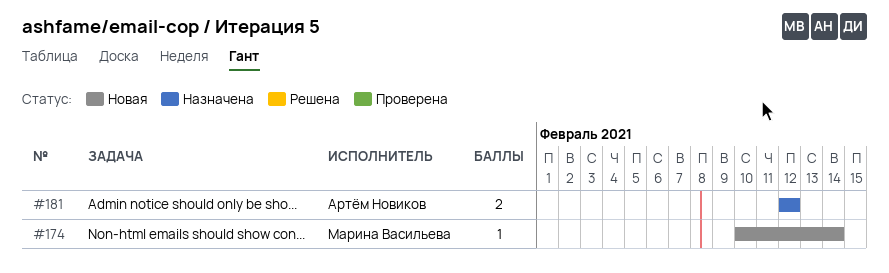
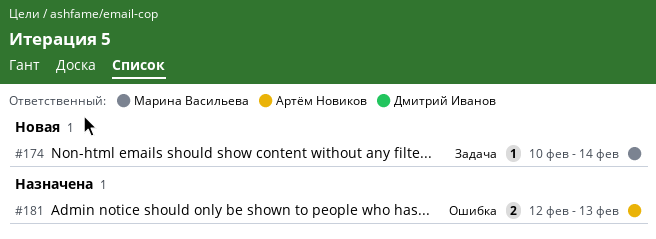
#181, due: Feb 12 -> Feb 13

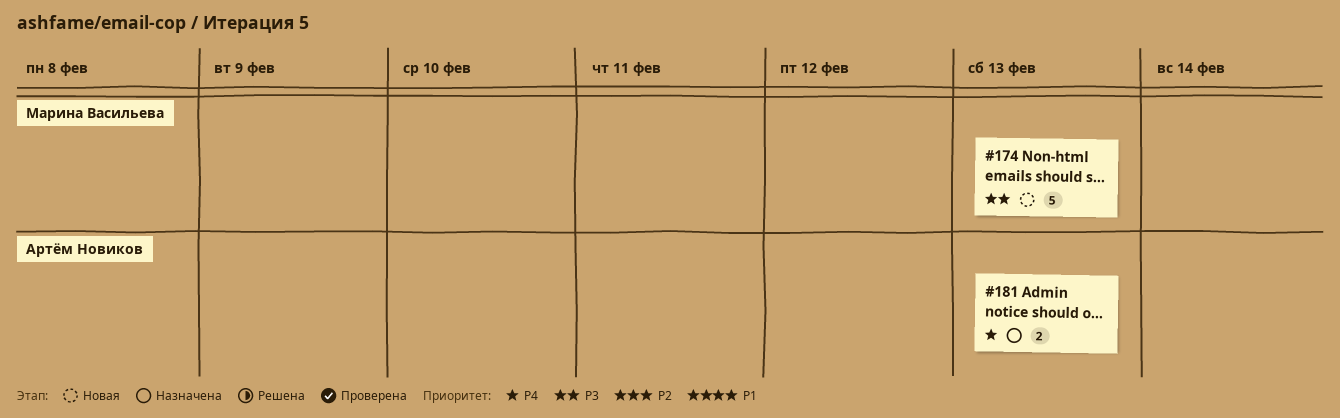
#174, estimate: 1 -> 5
#174, due: Feb 14 -> Feb 13

